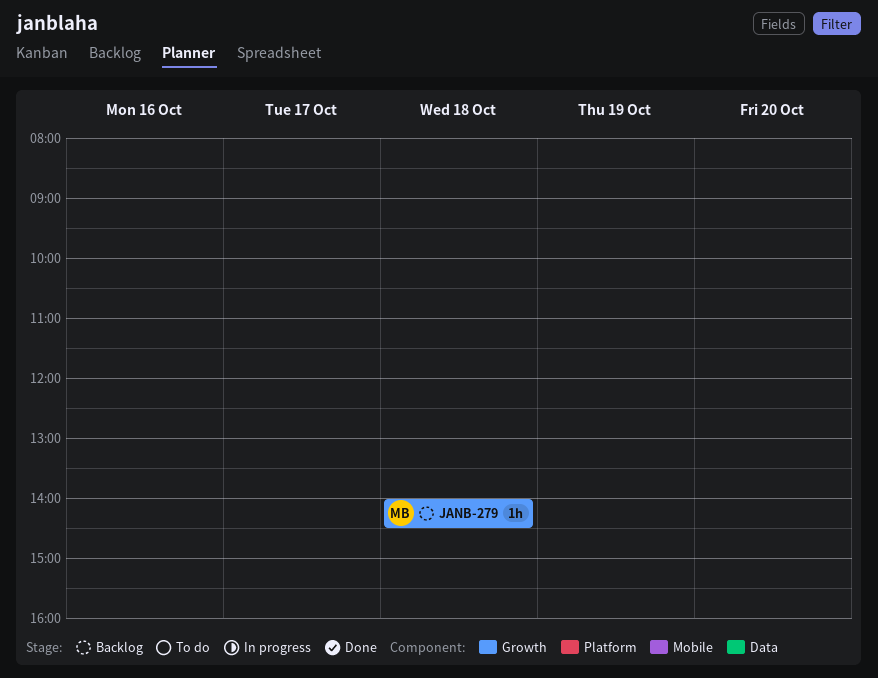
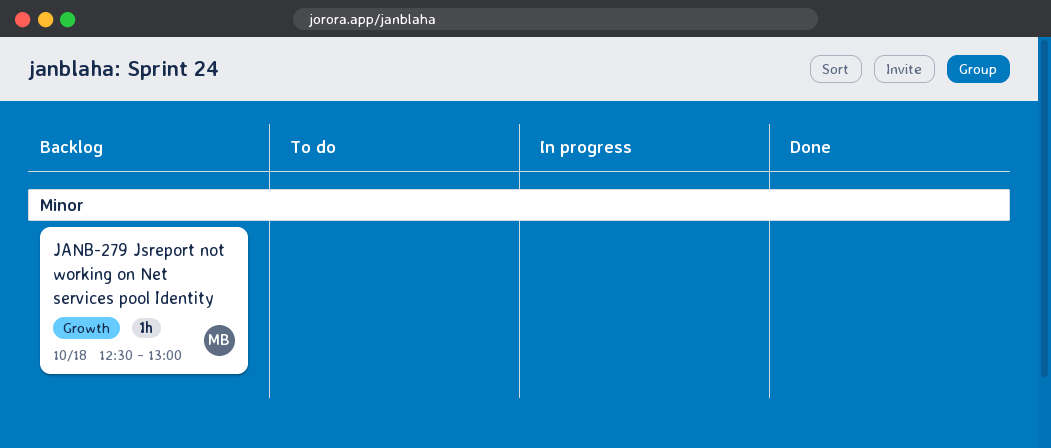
JANB-279, begins: 14:00 -> 12:30
JANB-279, ends: 14:30 -> 13:00

